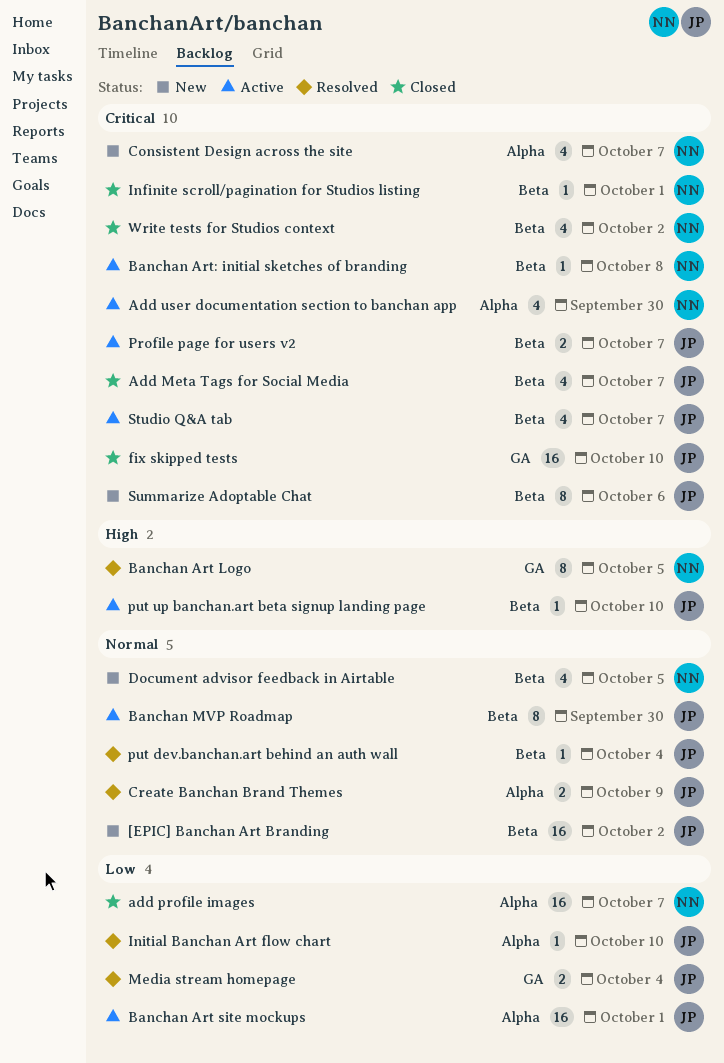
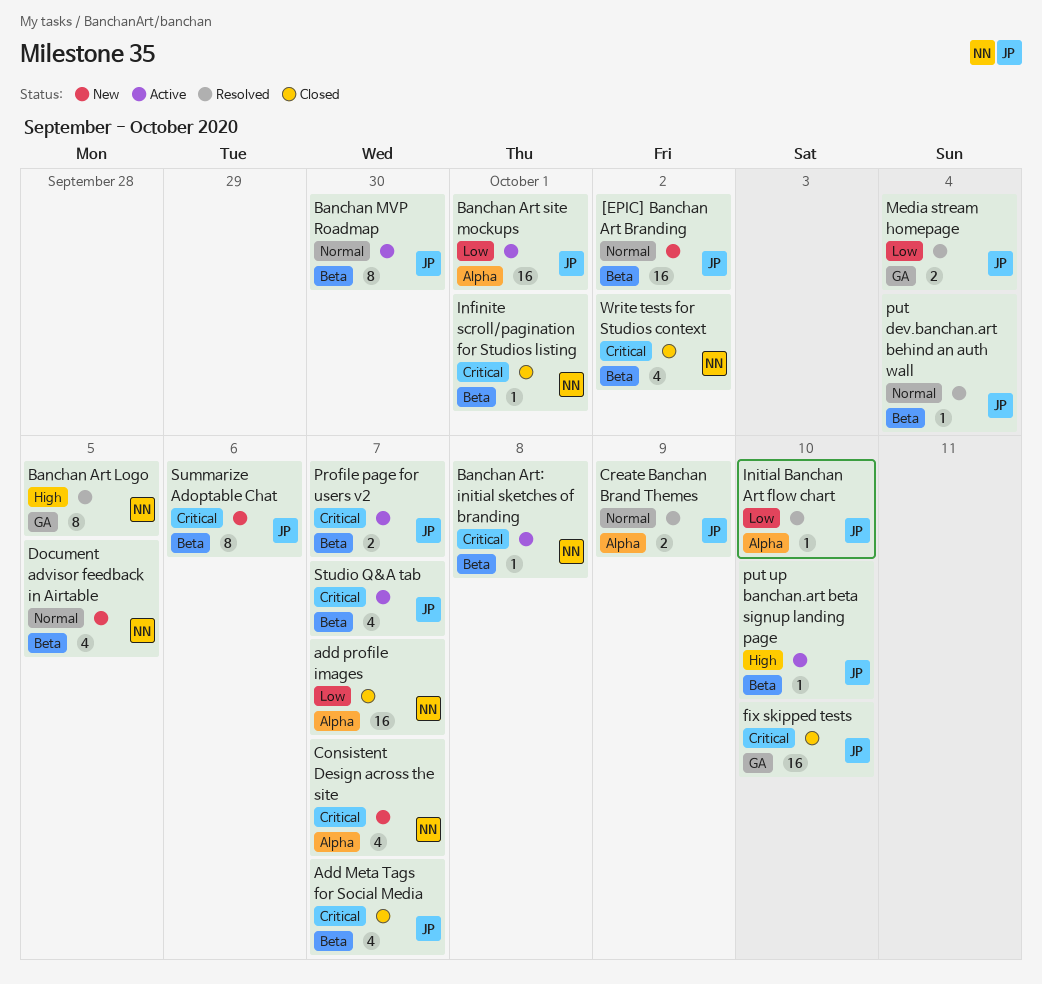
Add user documentation section to banchan app: present -> none

